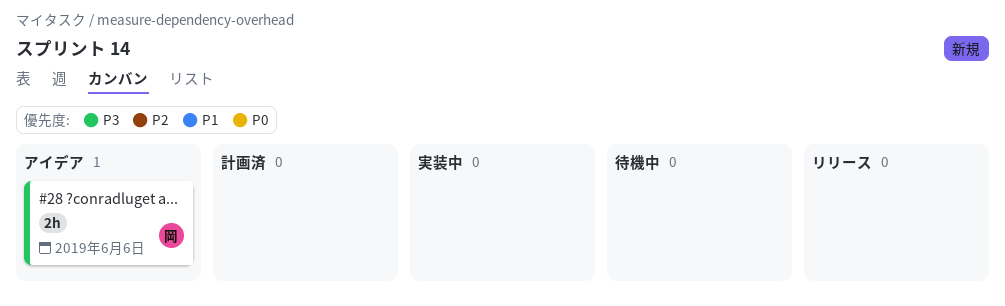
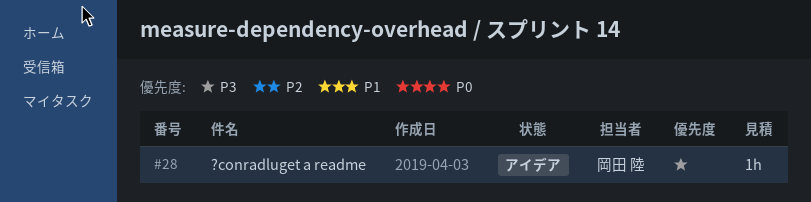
#28, estimate: 2h -> 1h

